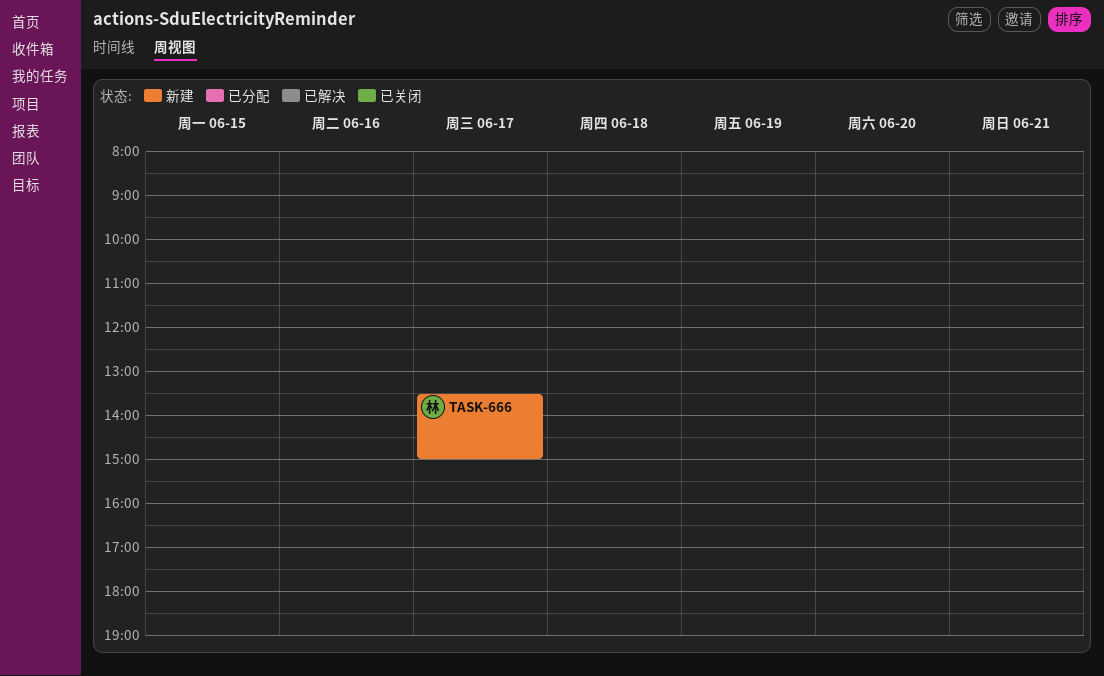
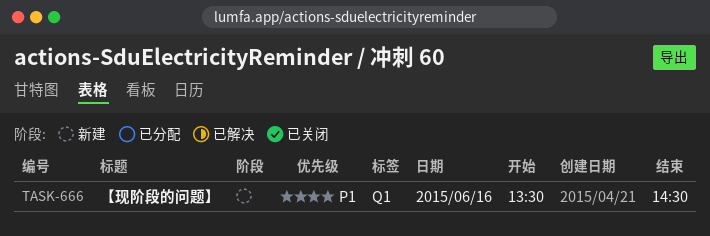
TASK-666, day: Jun 17 -> Jun 16
TASK-666, ends: 15:00 -> 14:30

